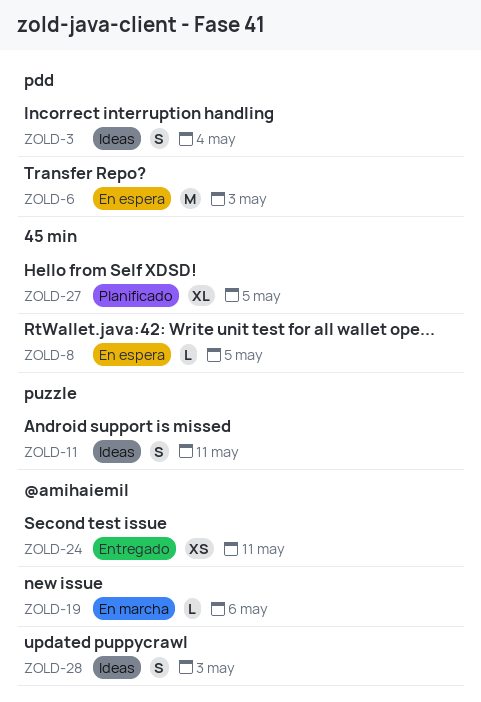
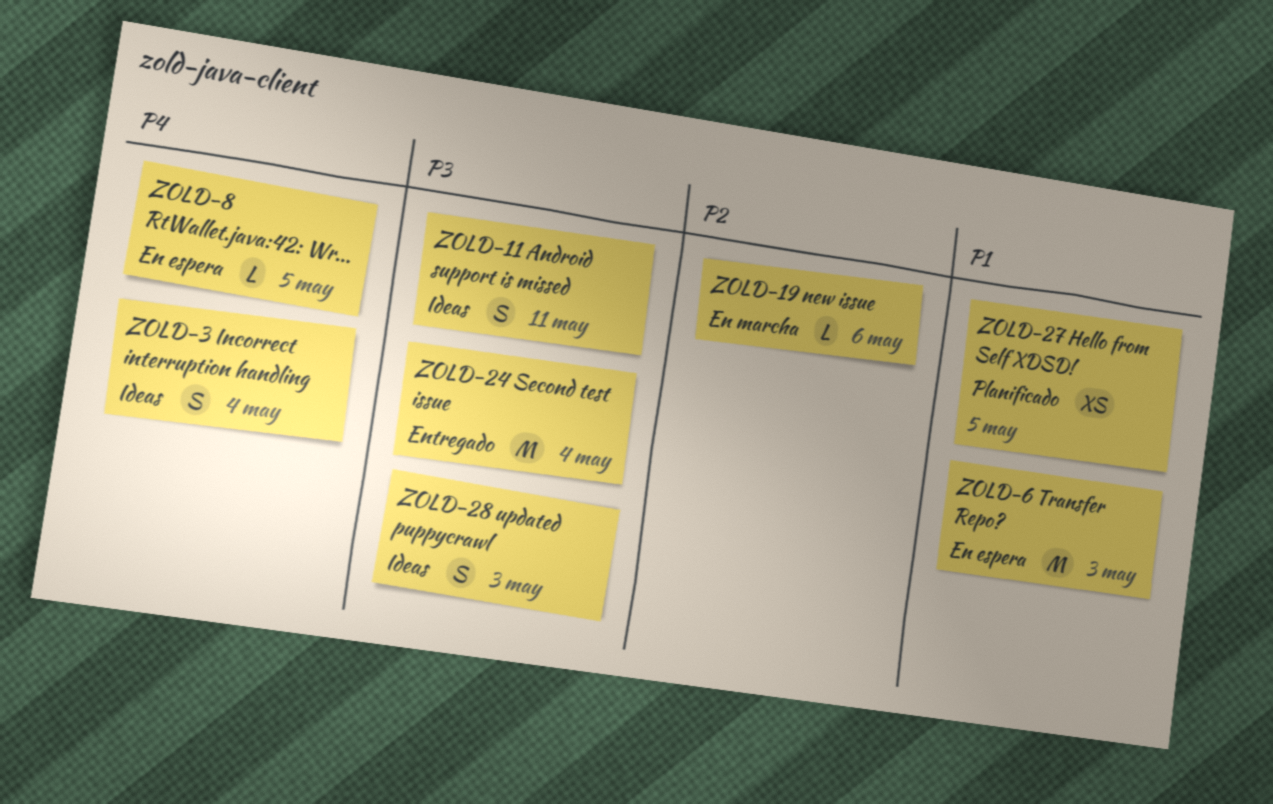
ZOLD-24, estimate: XS -> M
ZOLD-24, due: May 11 -> May 4
ZOLD-27, estimate: XL -> XS

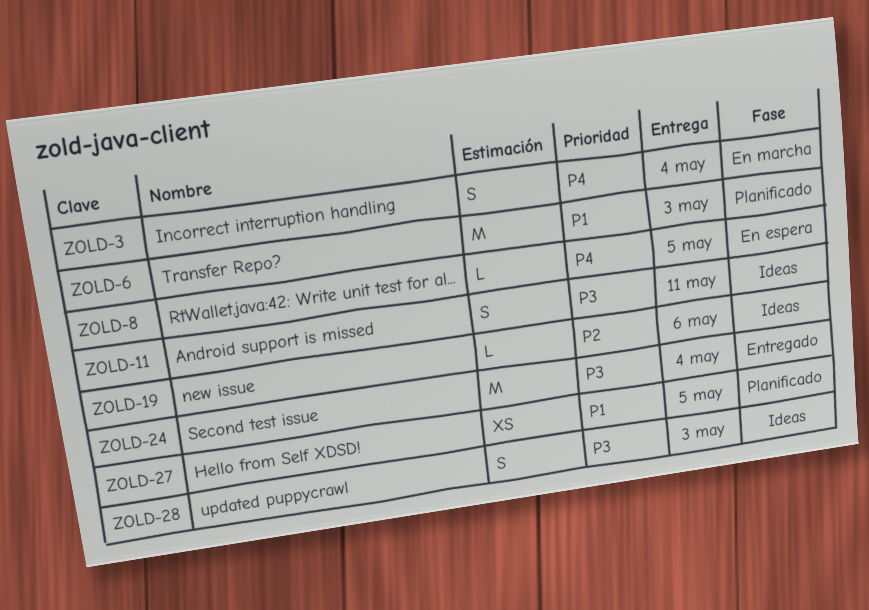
ZOLD-3, status: Ideas -> En marcha
ZOLD-6, status: En espera -> Planificado
ZOLD-19, status: En marcha -> Ideas

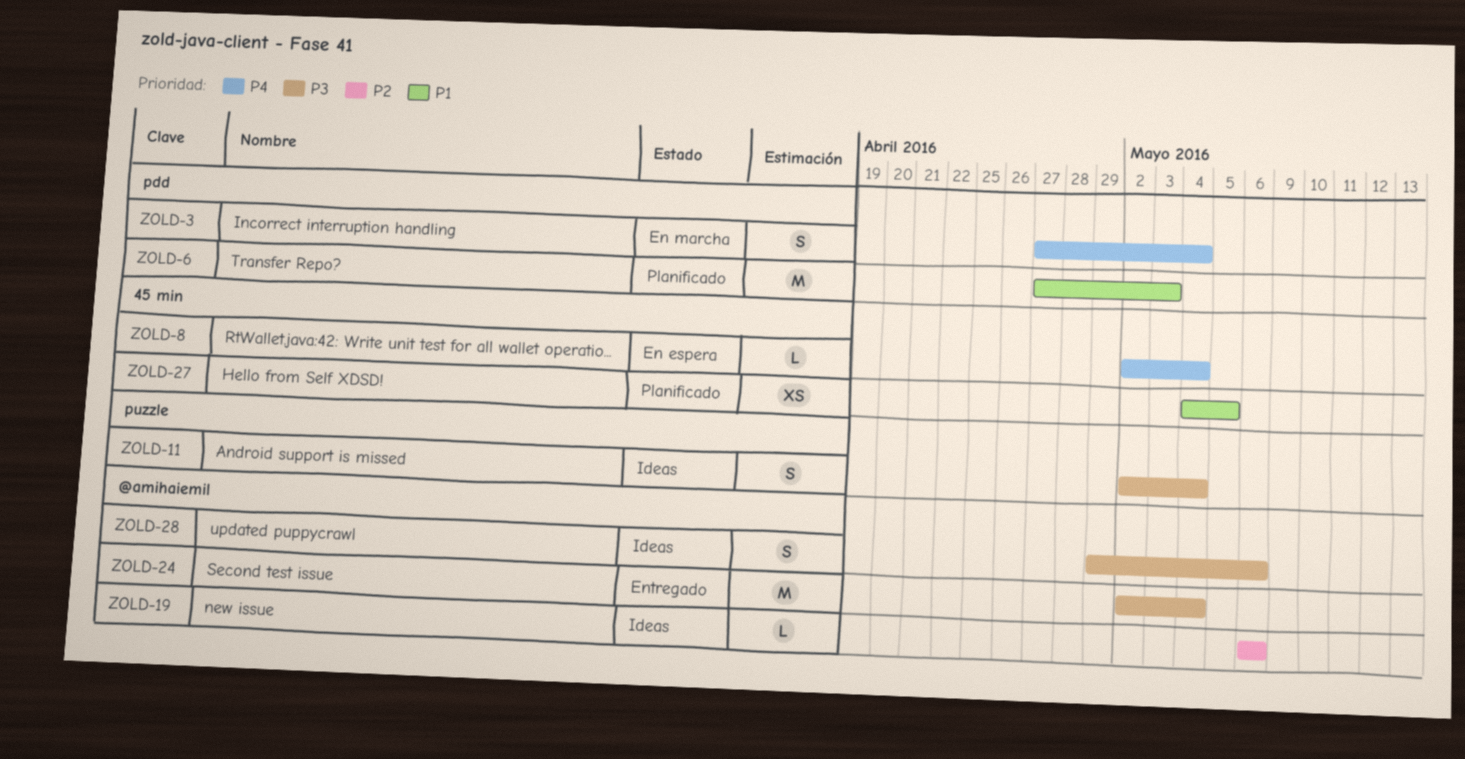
ZOLD-8, due: May 5 -> May 4
ZOLD-11, due: May 11 -> May 4
ZOLD-28, due: May 3 -> May 6

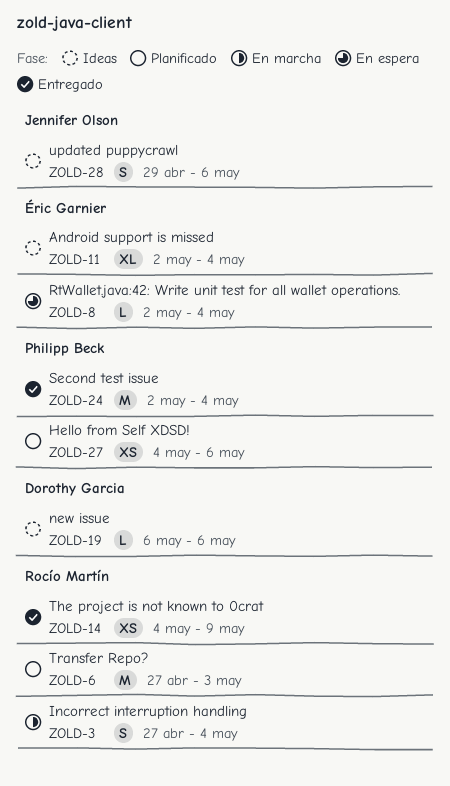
ZOLD-11, estimate: S -> XL
ZOLD-14: none -> present
ZOLD-27, due: May 5 -> May 6

